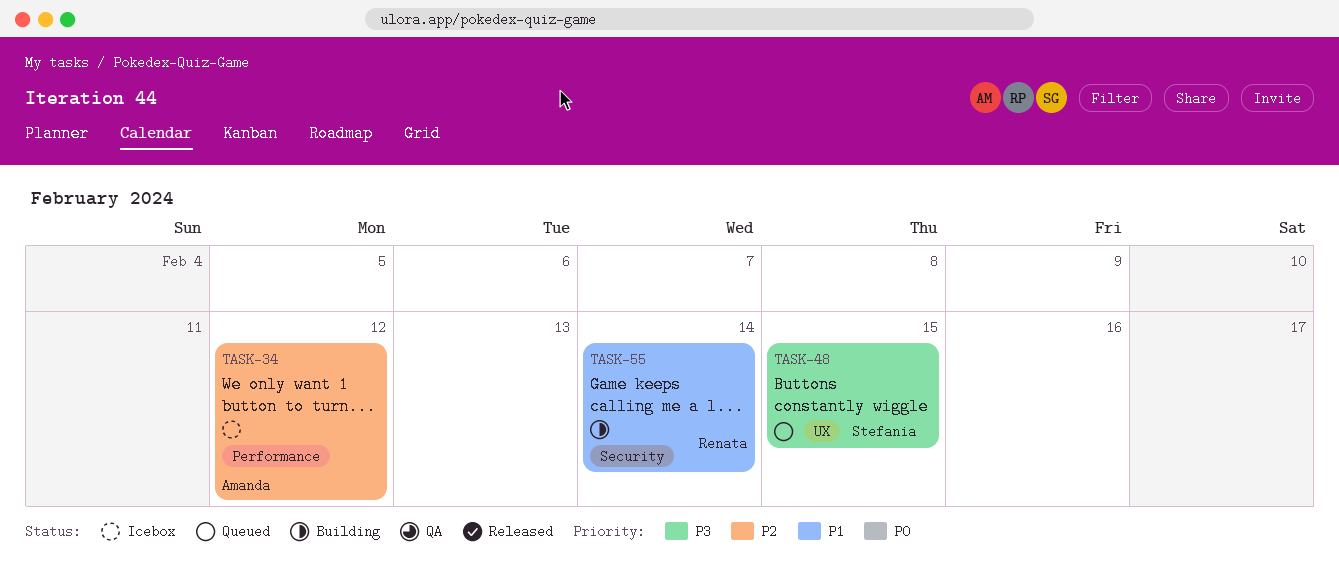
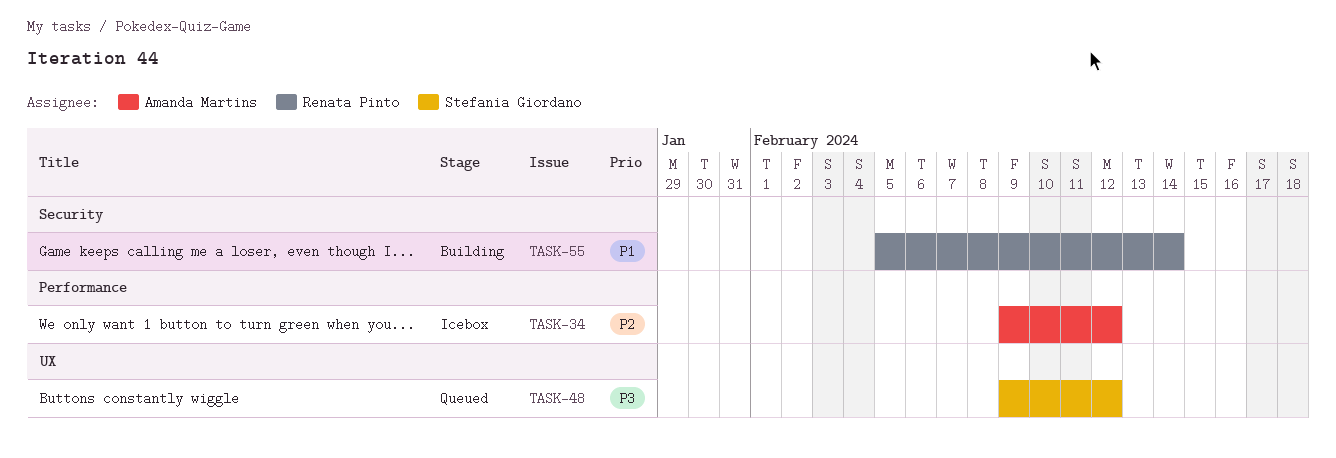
TASK-48, due: Feb 15 -> Feb 12

